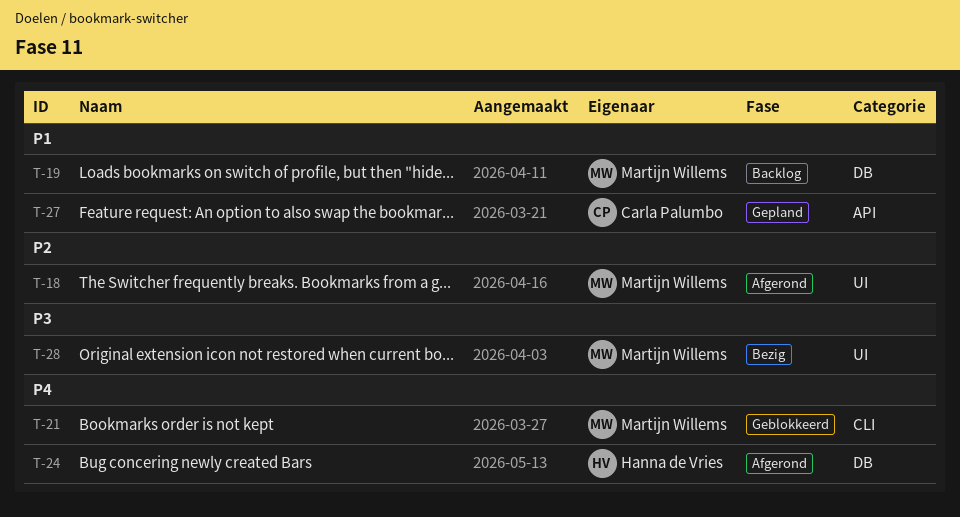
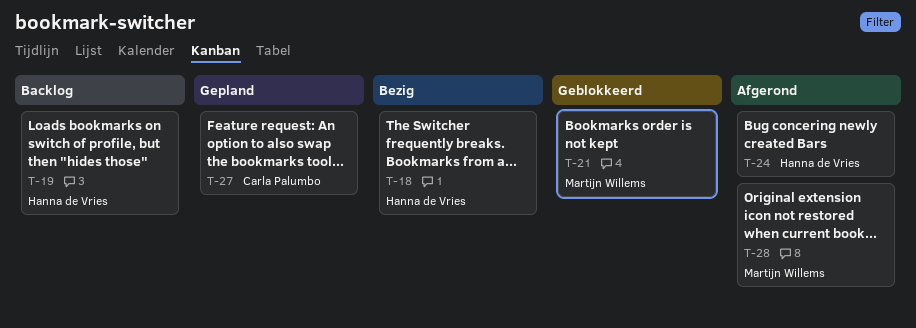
T-18, status: Afgerond -> Bezig
T-18, owner: Martijn Willems -> Hanna de Vries
T-19, owner: Martijn Willems -> Hanna de Vries
T-28, status: Bezig -> Afgerond

